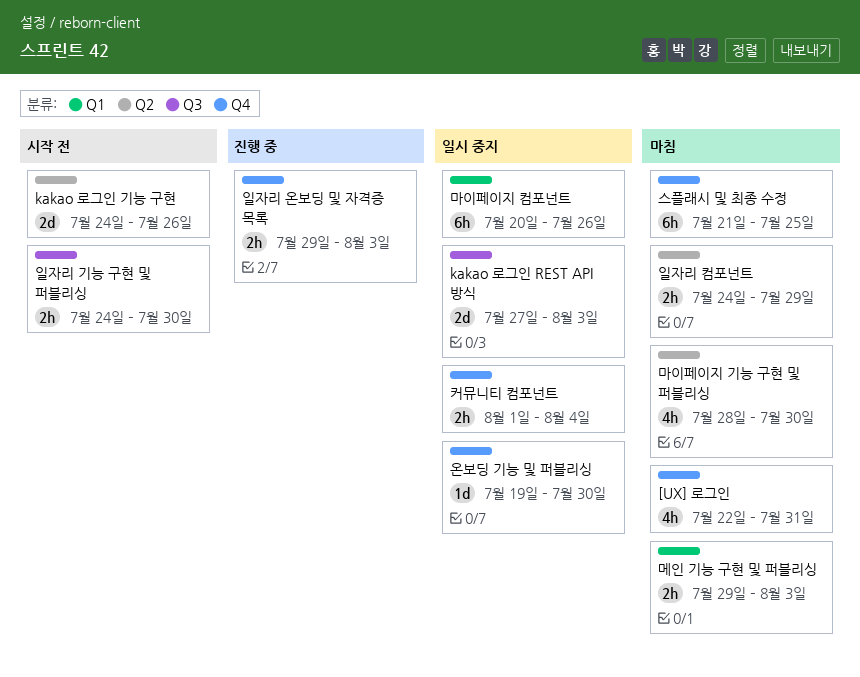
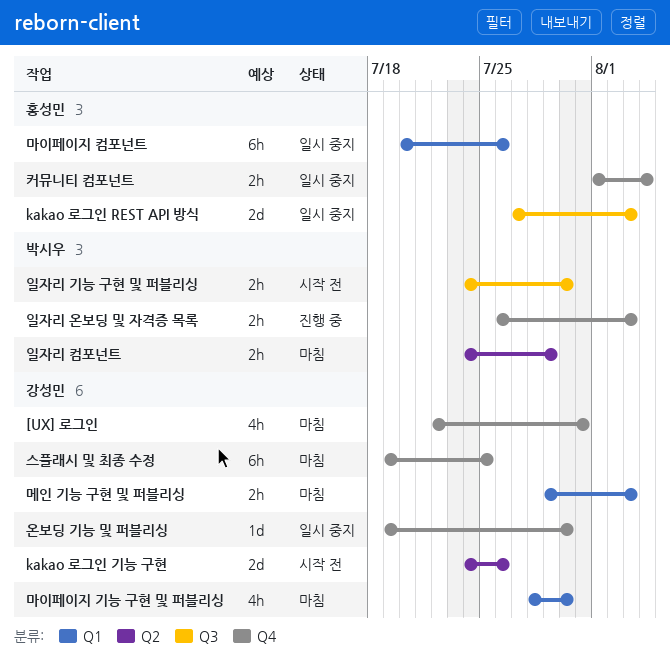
마이페이지 기능 구현 및 퍼블리싱, label: Q2 -> Q1
스플래시 및 최종 수정, start: Jul 21 -> Jul 19
일자리 온보딩 및 자격증 목록, start: Jul 29 -> Jul 26

